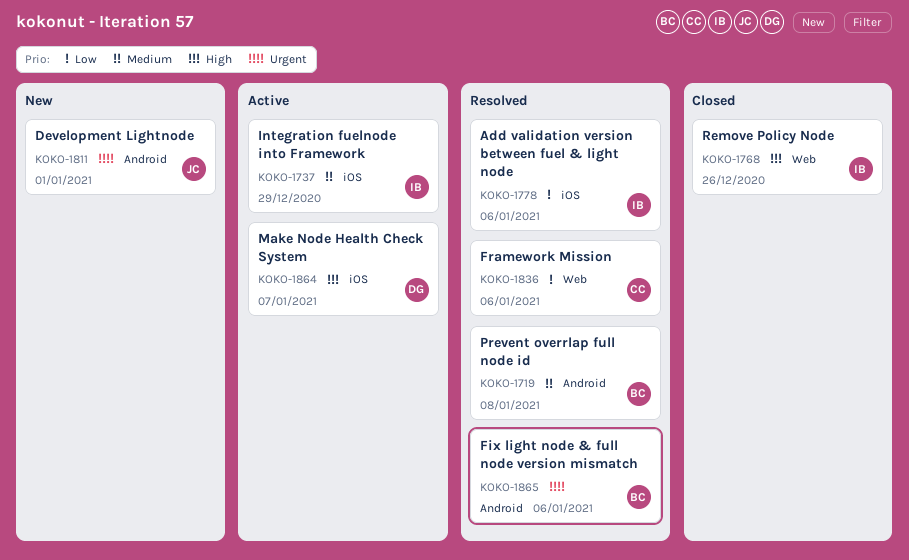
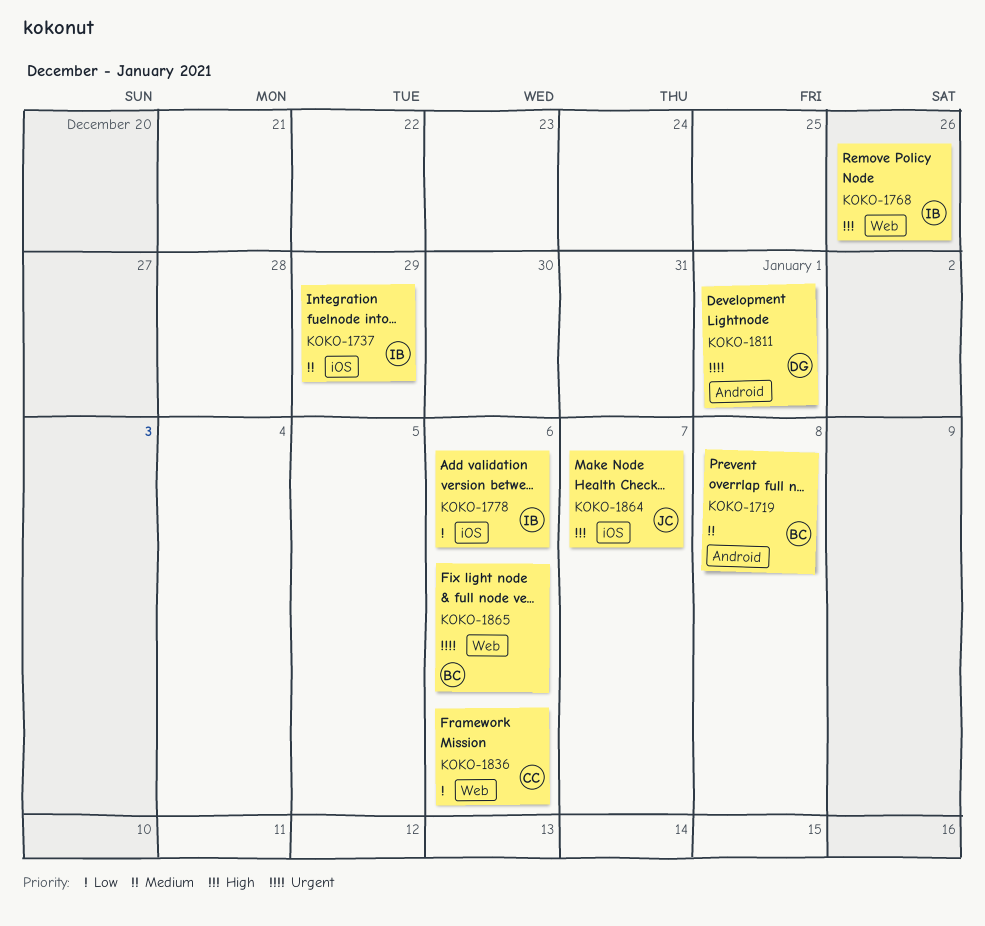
KOKO-1811, owner: JC -> DG
KOKO-1864, owner: DG -> JC
KOKO-1865, label: Android -> Web

